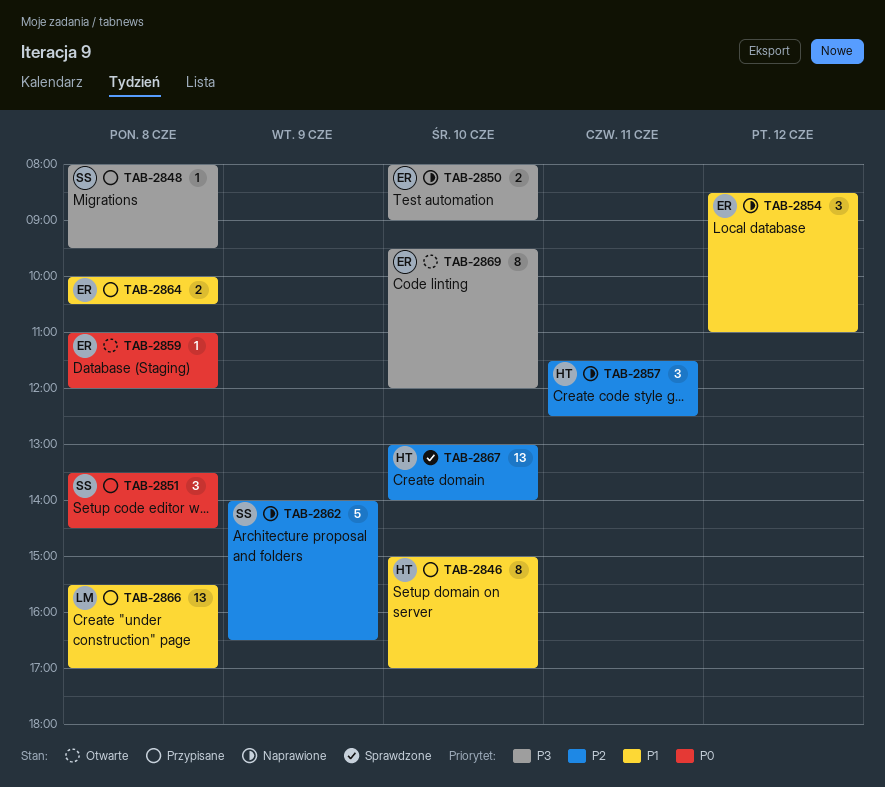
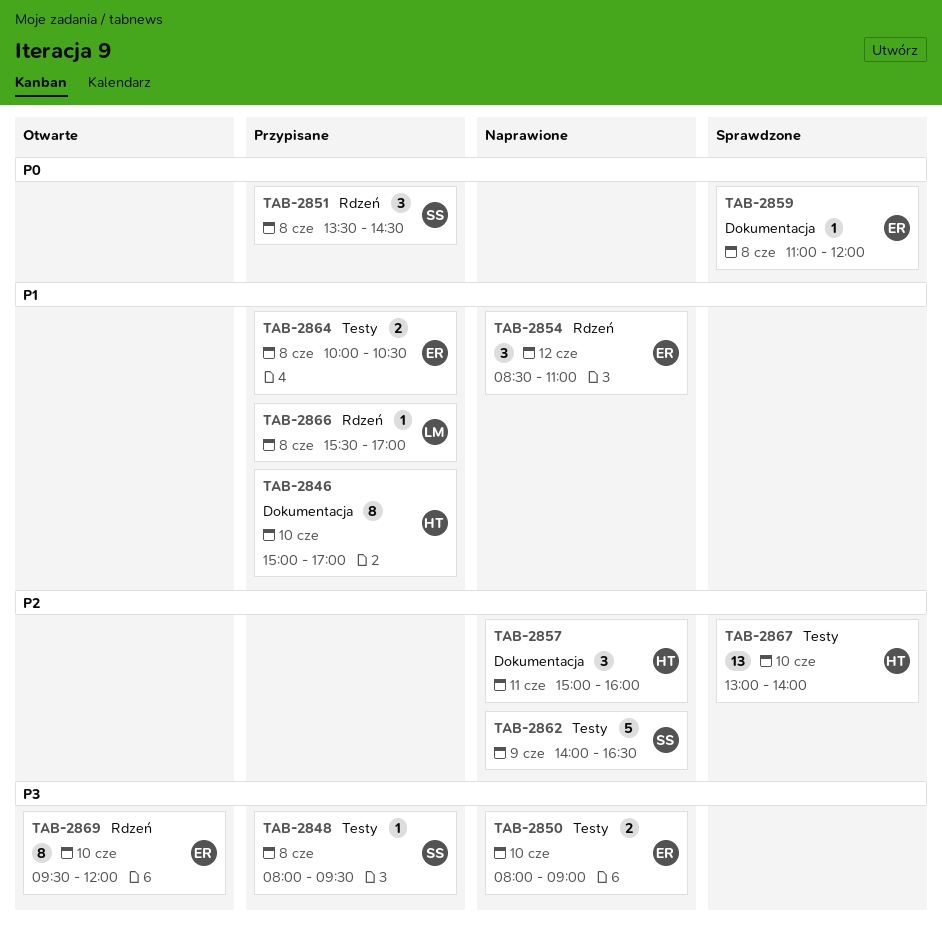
TAB-2857, begins: 11:30 -> 15:00
TAB-2857, ends: 12:30 -> 16:00
TAB-2859, status: Otwarte -> Sprawdzone
TAB-2866, estimate: 13 -> 1

